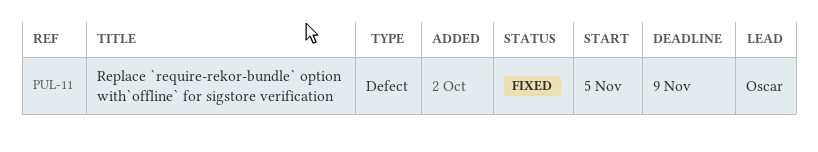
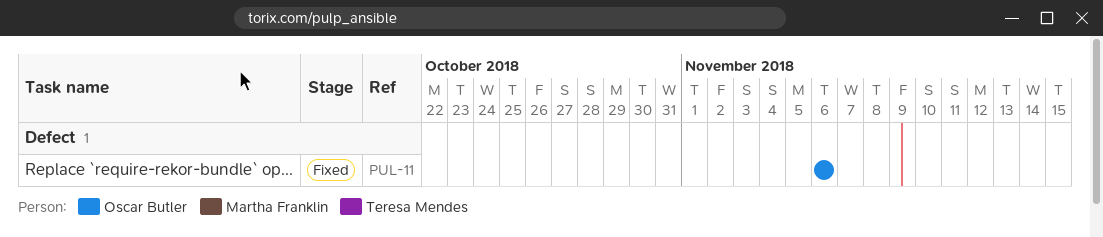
PUL-11, start: Nov 5 -> Nov 6
PUL-11, due: Nov 9 -> Nov 6

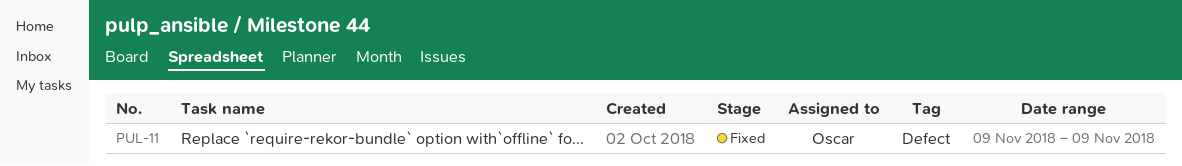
PUL-11, start: Nov 6 -> Nov 9
PUL-11, due: Nov 6 -> Nov 9

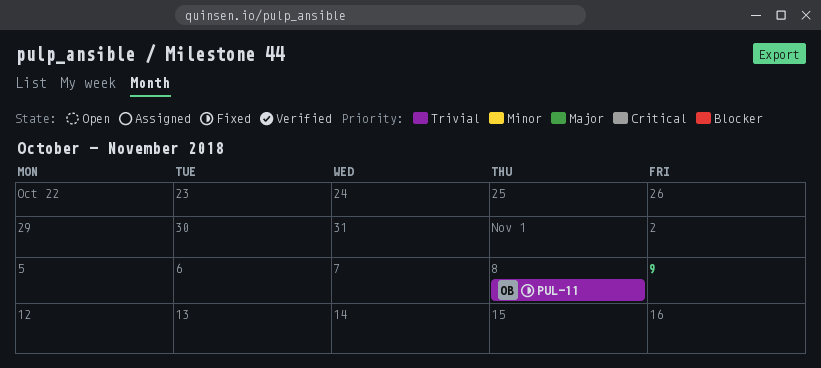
PUL-11, start: Nov 9 -> Nov 8
PUL-11, due: Nov 9 -> Nov 8

